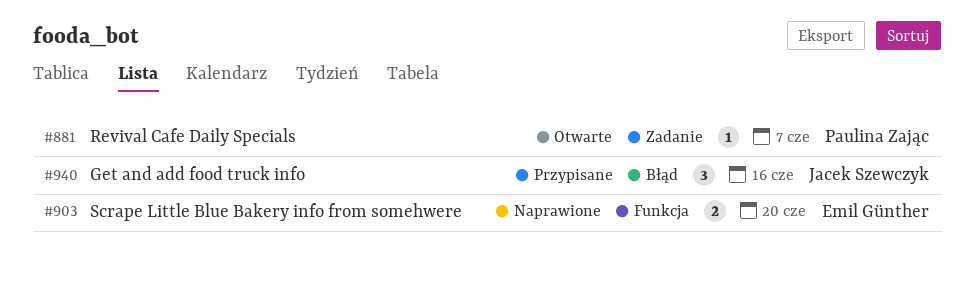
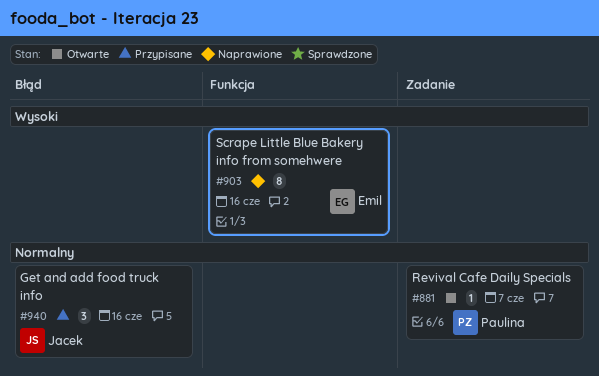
#903, estimate: 2 -> 8
#903, due: Jun 20 -> Jun 16

